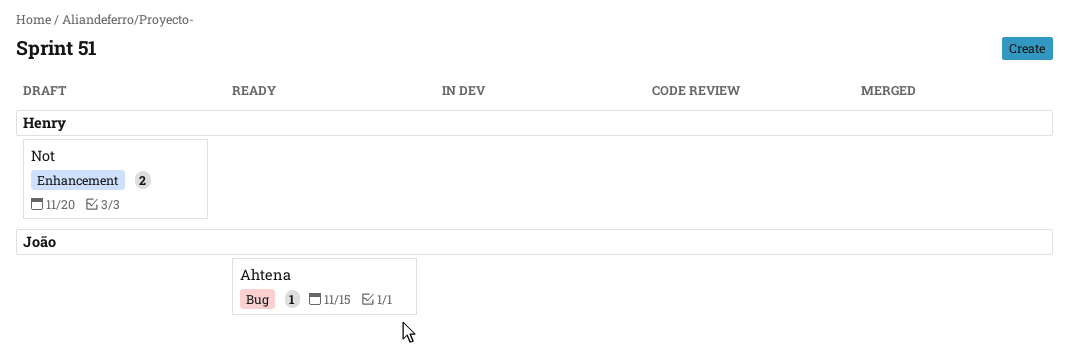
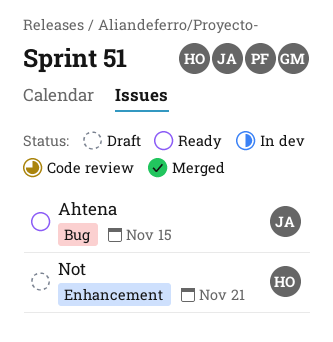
Not, due: Nov 20 -> Nov 21

